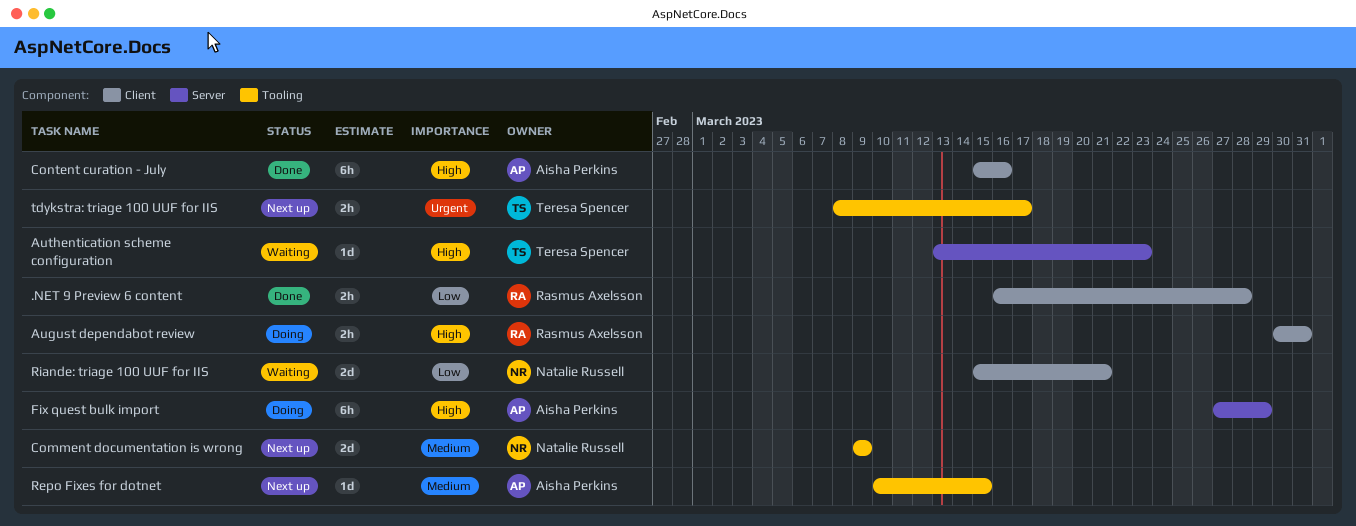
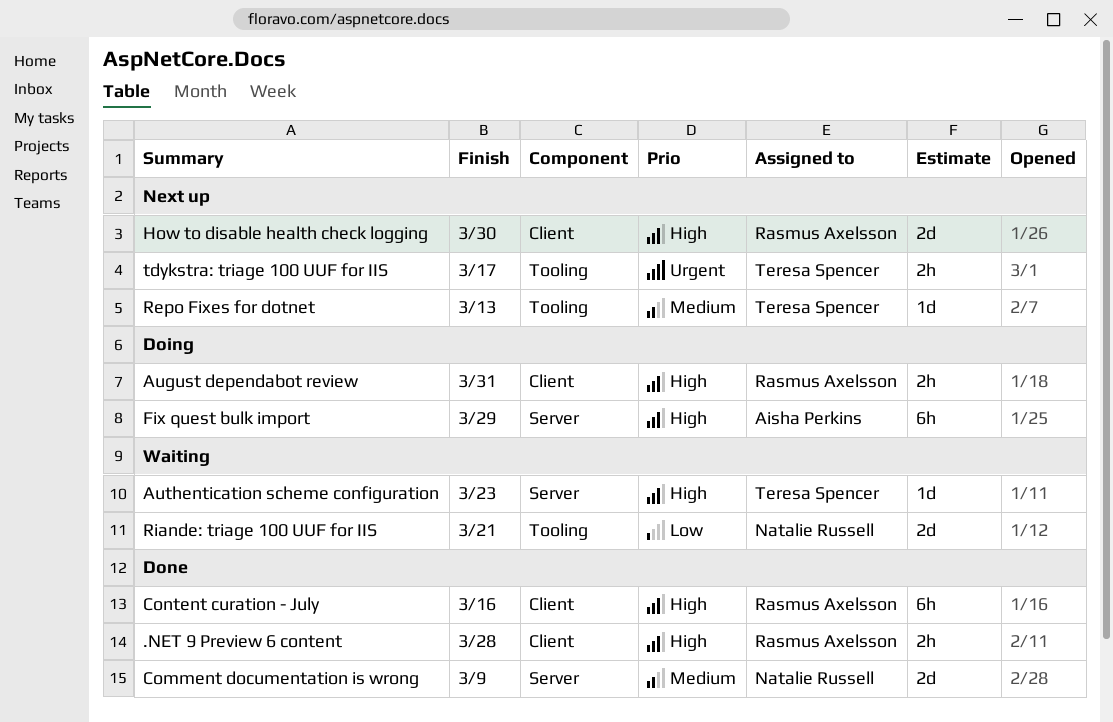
.NET 9 Preview 6 content, priority: Low -> High
Comment documentation is wrong, status: Next up -> Done
Comment documentation is wrong, label: Tooling -> Server
Content curation - July, owner: Aisha Perkins -> Rasmus Axelsson
How to disable health check logging: none -> present
Repo Fixes for dotnet, owner: Aisha Perkins -> Teresa Spencer
Repo Fixes for dotnet, due: Mar 15 -> Mar 13
Riande: triage 100 UUF for IIS, label: Client -> Tooling

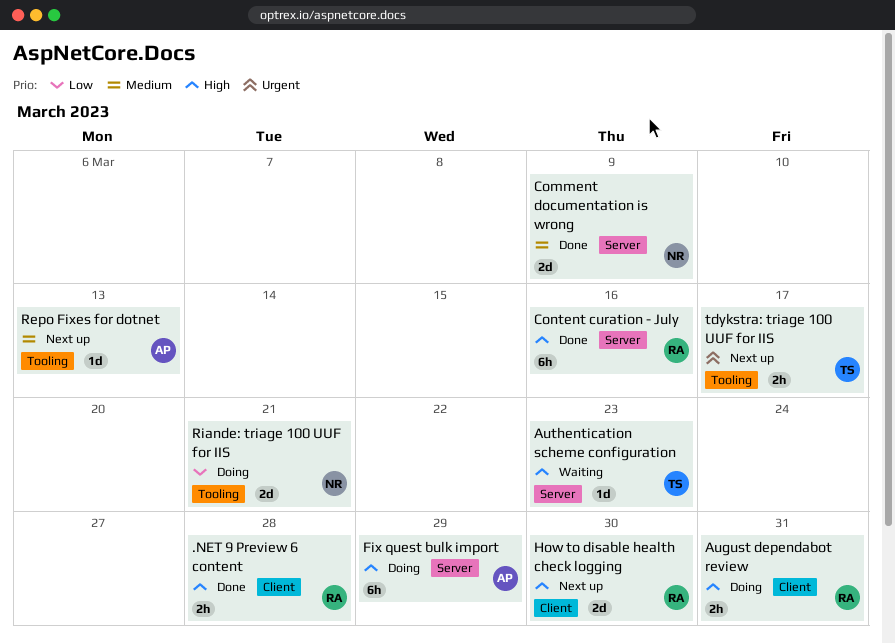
Content curation - July, label: Client -> Server
Repo Fixes for dotnet, owner: Teresa Spencer -> Aisha Perkins
Riande: triage 100 UUF for IIS, status: Waiting -> Doing

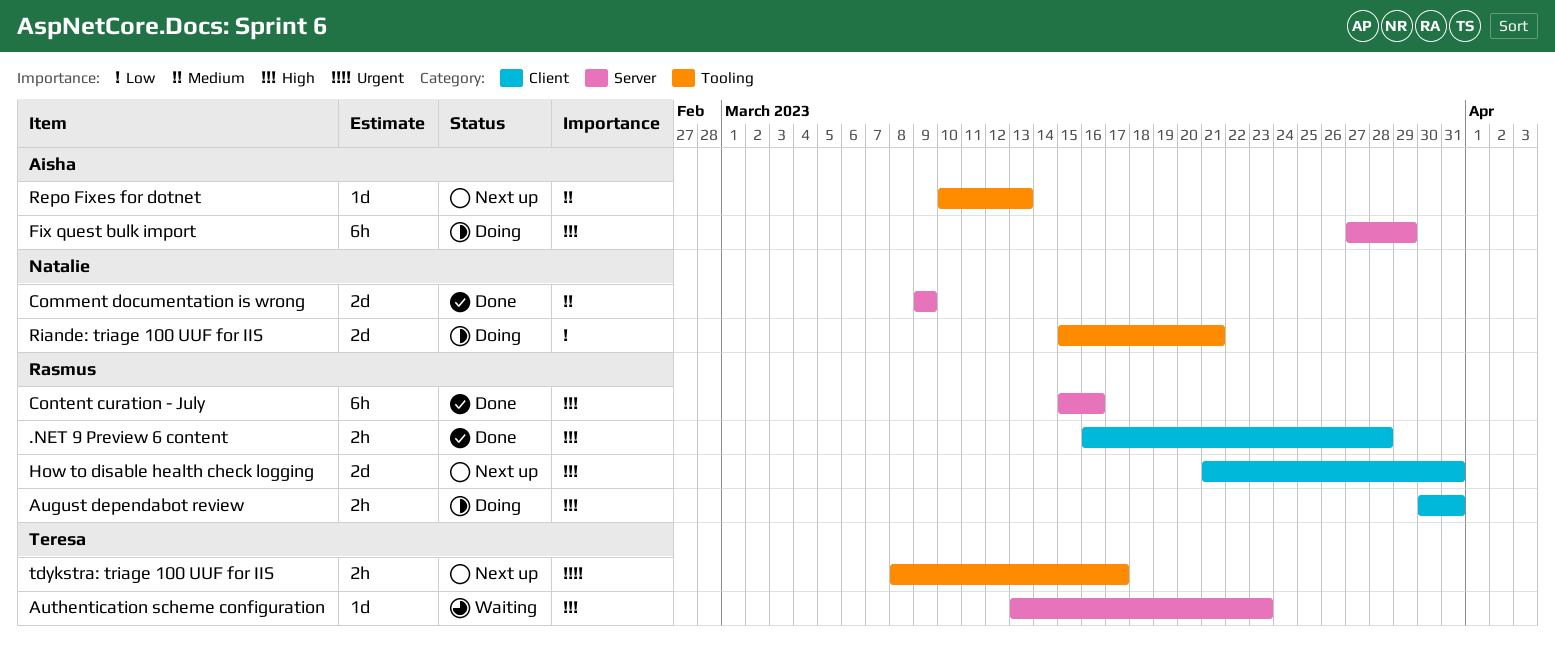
How to disable health check logging, due: Mar 30 -> Mar 31

